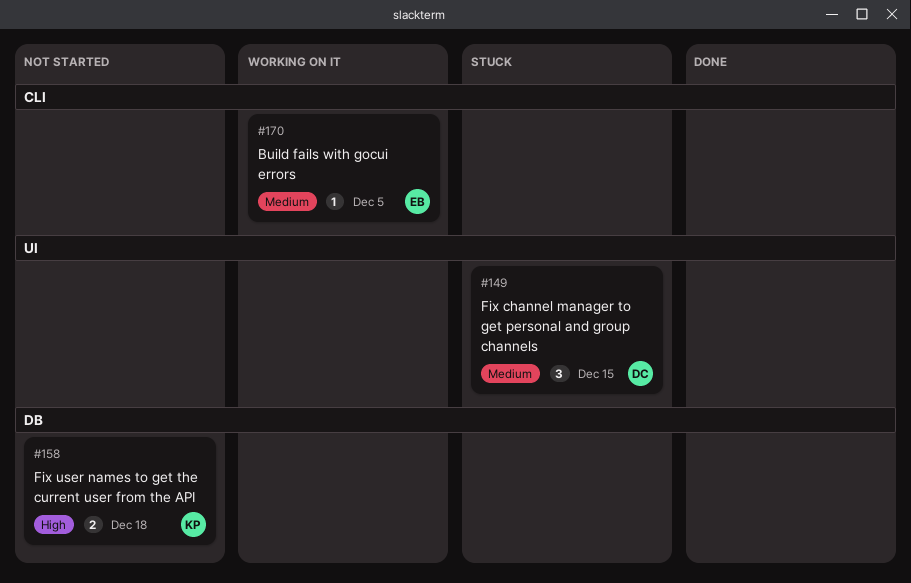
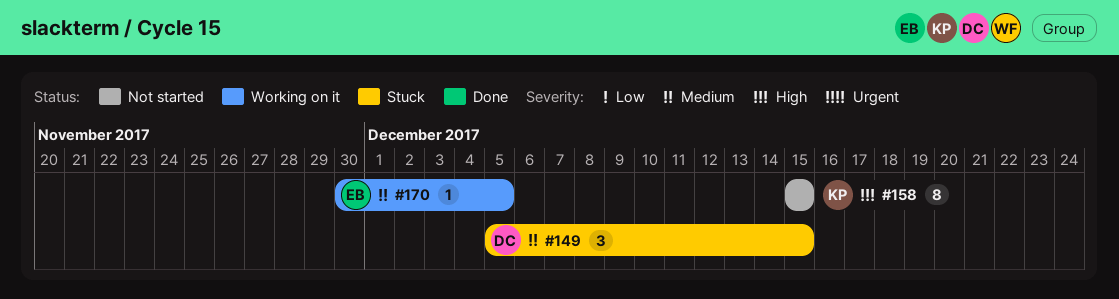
#158, estimate: 2 -> 8
#158, due: Dec 18 -> Dec 15

